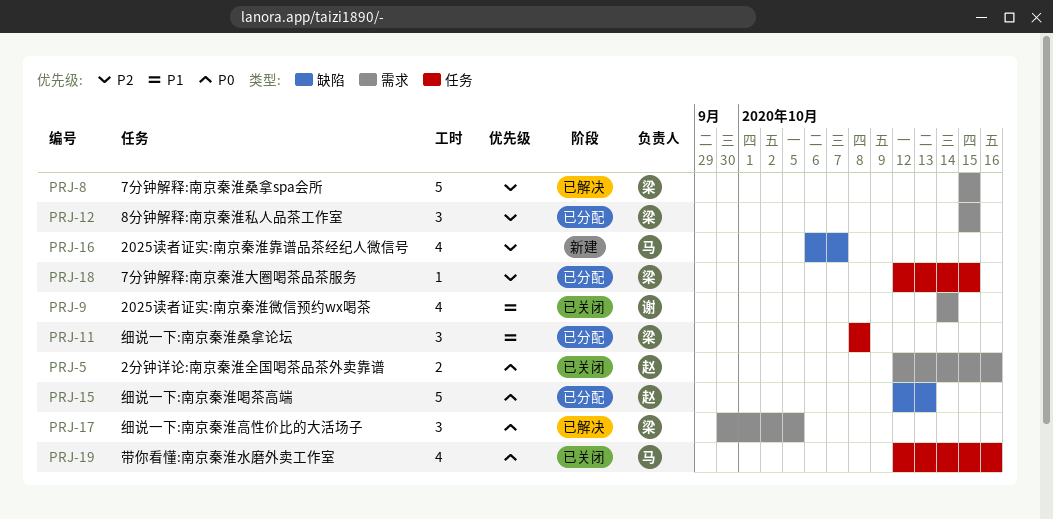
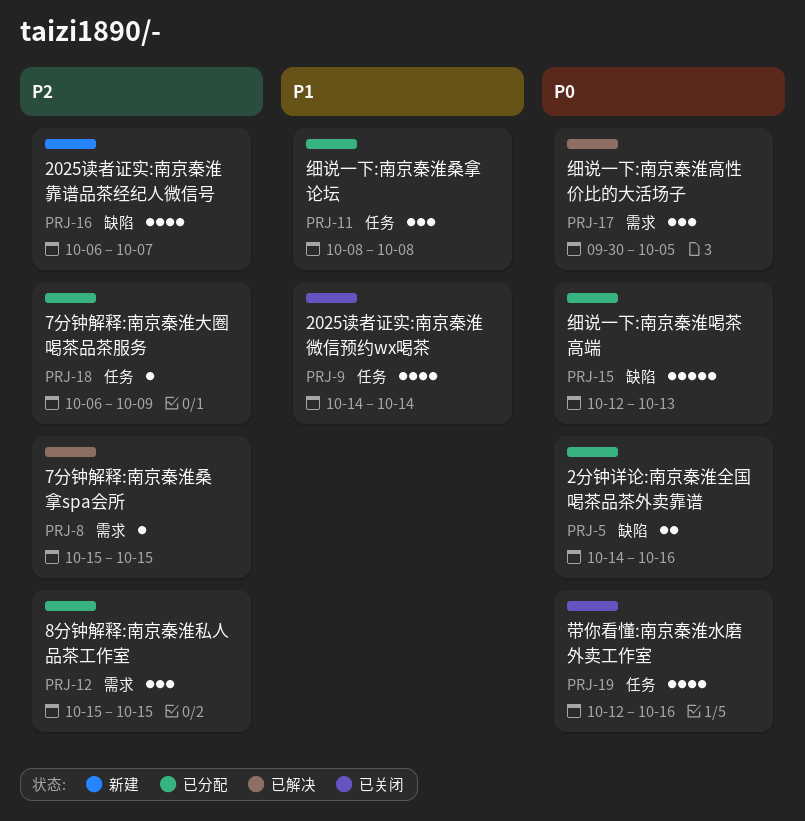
PRJ-5, status: 已关闭 -> 已分配
PRJ-5, label: 需求 -> 缺陷
PRJ-5, start: Oct 12 -> Oct 14
PRJ-8, estimate: 5 -> 1
PRJ-9, label: 需求 -> 任务
PRJ-18, start: Oct 12 -> Oct 6
PRJ-18, due: Oct 15 -> Oct 9

